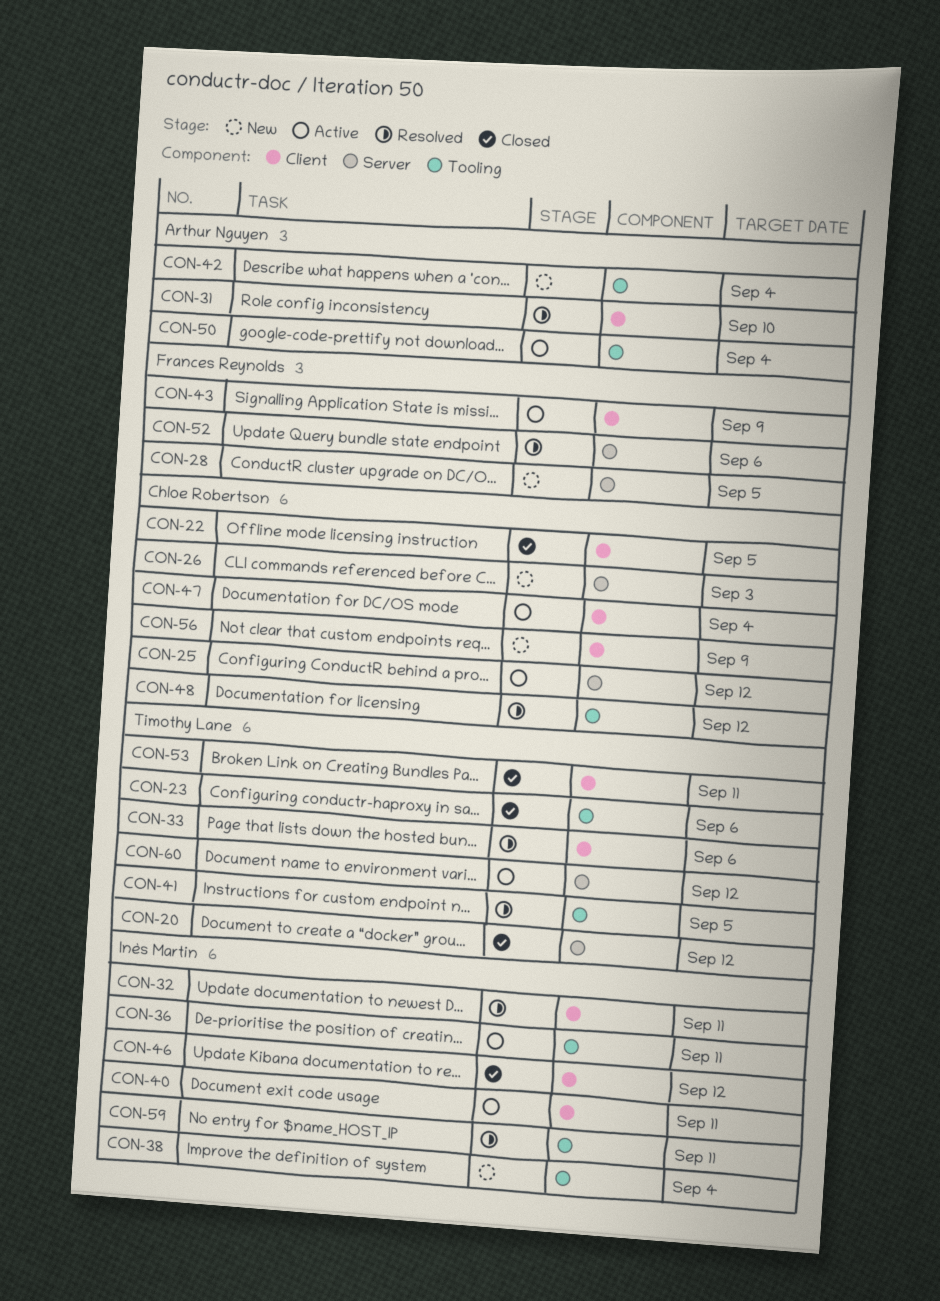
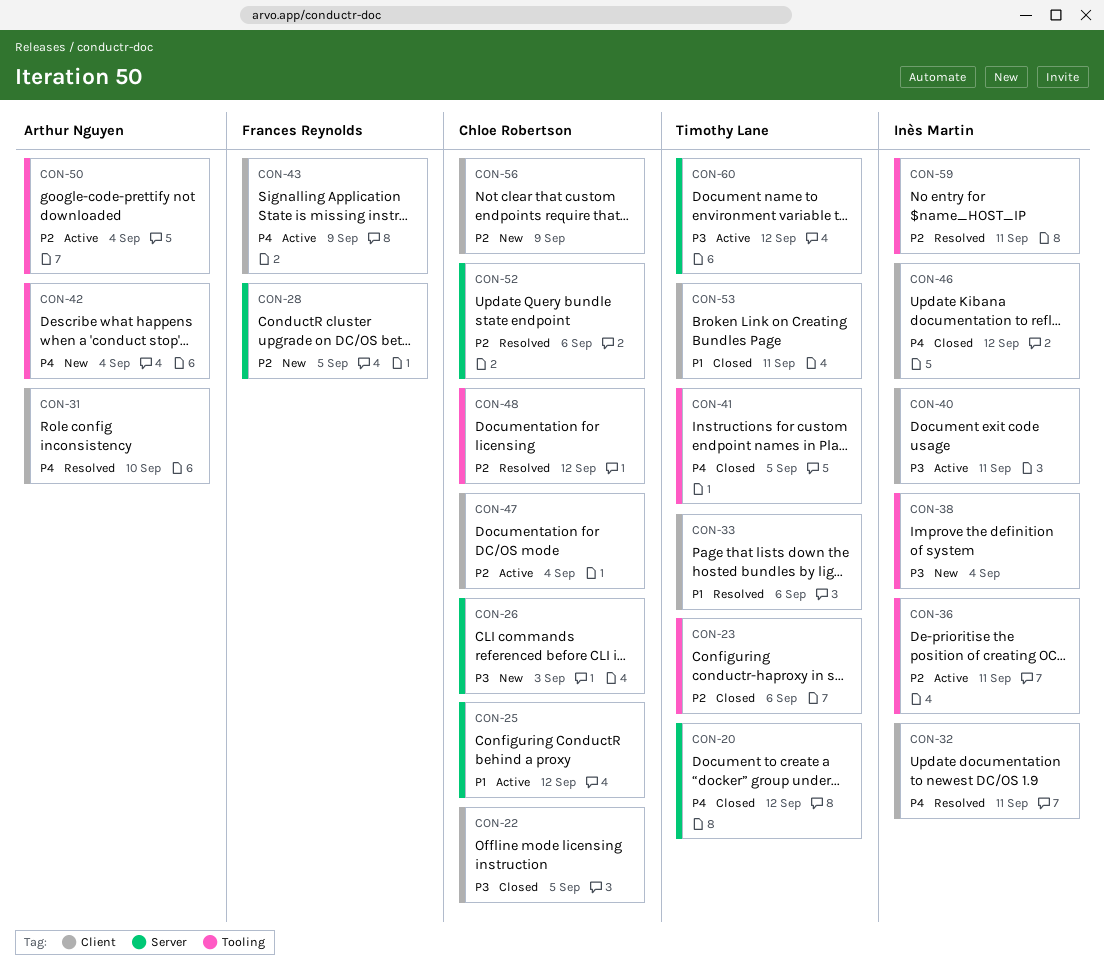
CON-41, status: Resolved -> Closed
CON-52, owner: Frances Reynolds -> Chloe Robertson

